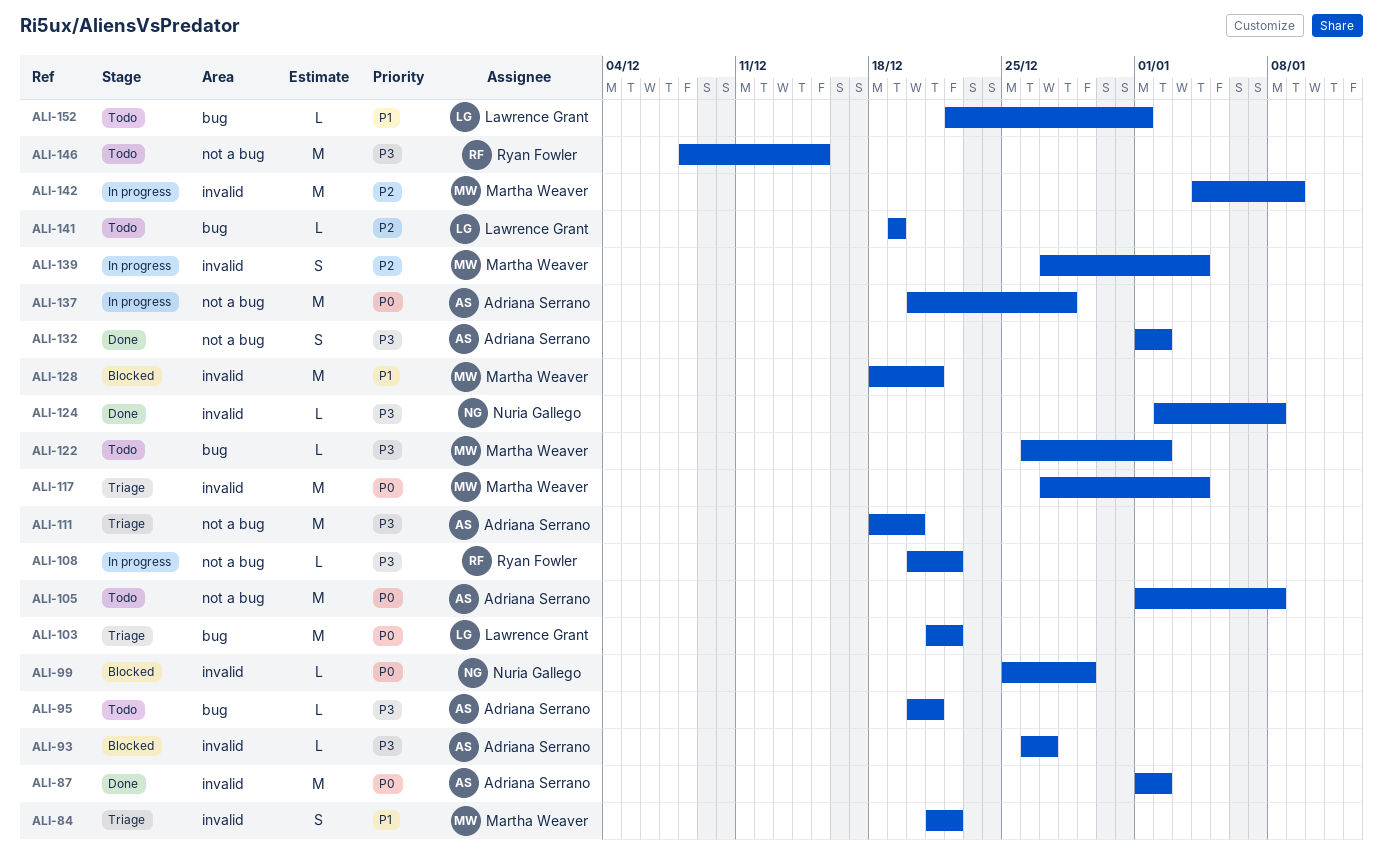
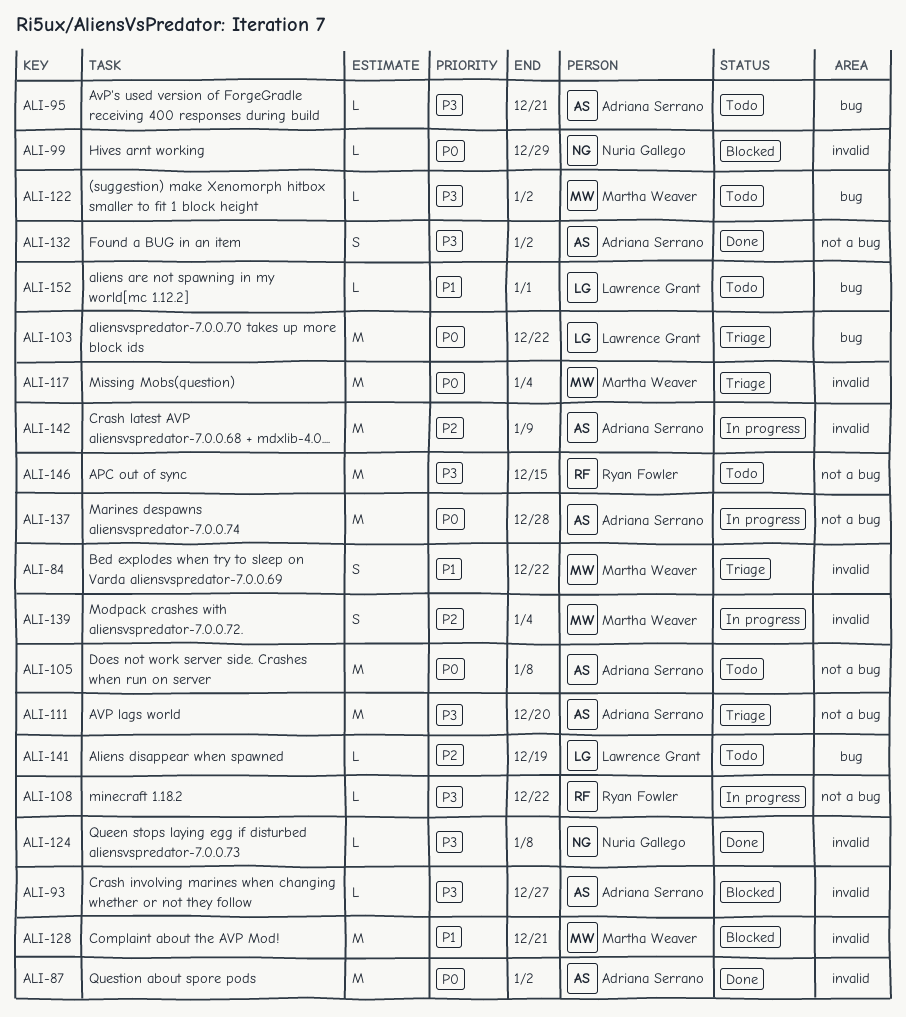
ALI-142, owner: Martha Weaver -> Adriana Serrano

